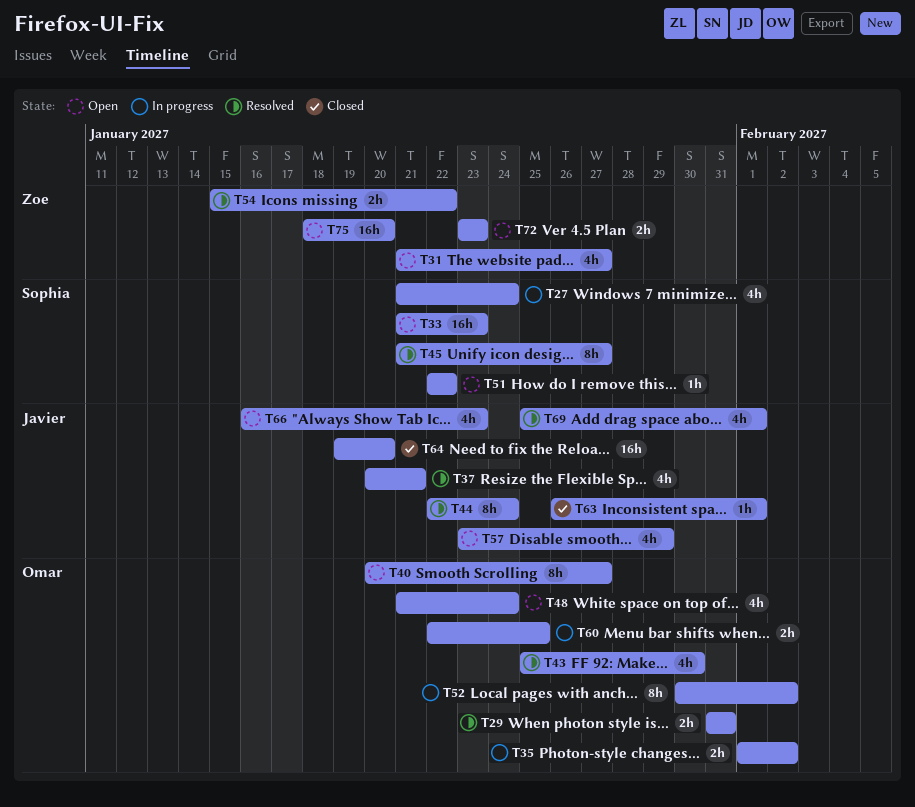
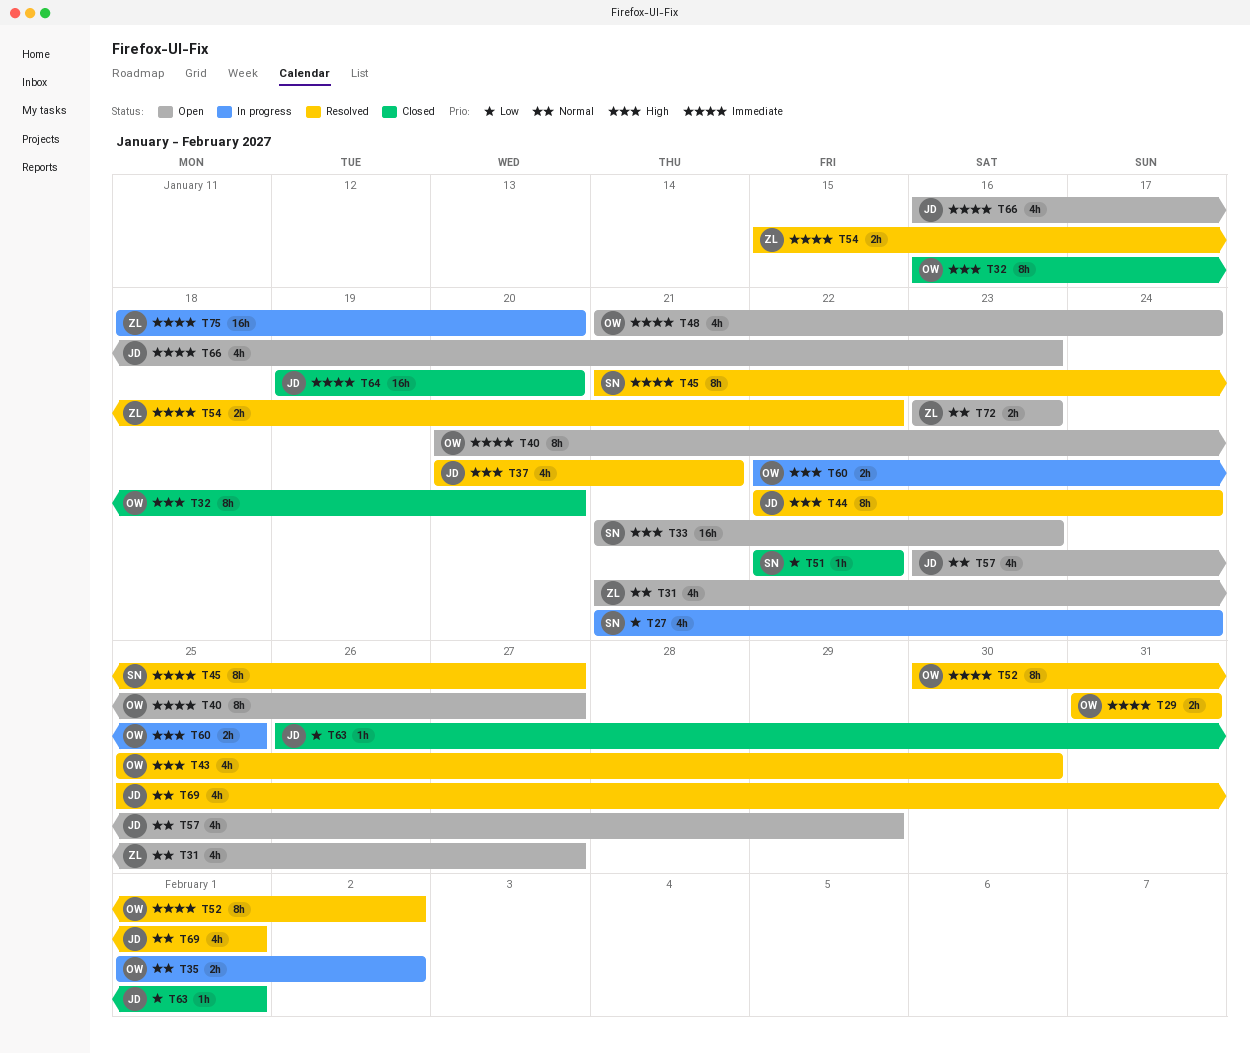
T32: none -> present
T51, status: Open -> Closed
T52, status: In progress -> Resolved
T75, status: Open -> In progress

